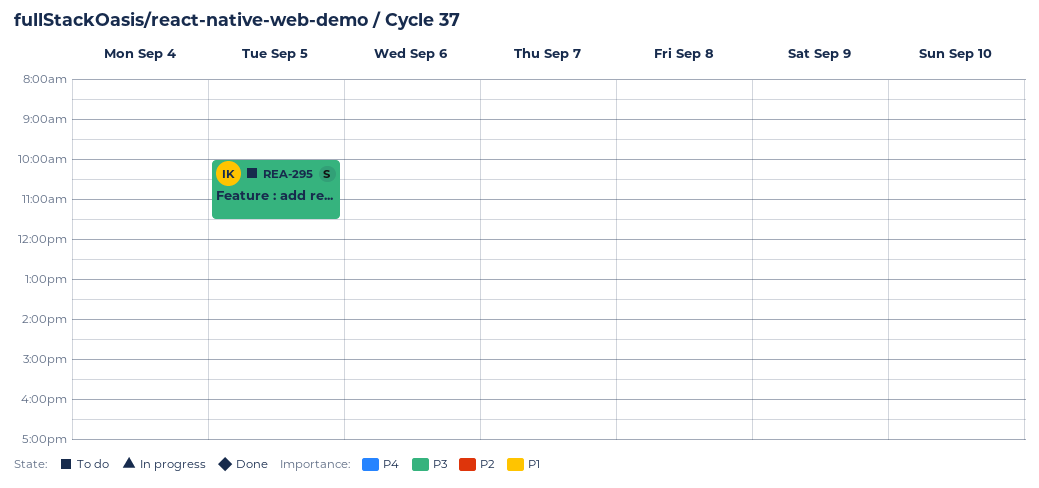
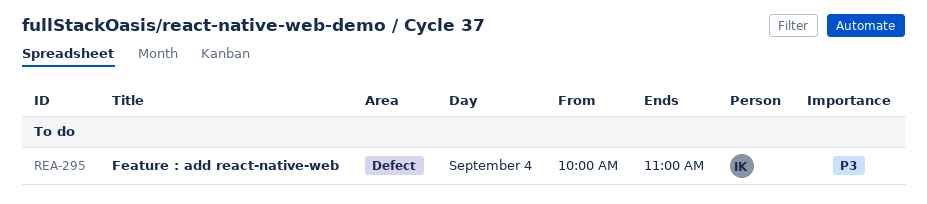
REA-295, day: Sep 5 -> Sep 4
REA-295, ends: 11:30 -> 11:00

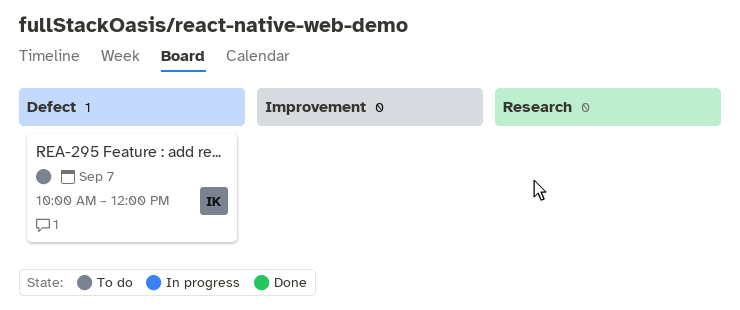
REA-295, day: Sep 4 -> Sep 7
REA-295, ends: 11:00 -> 12:00

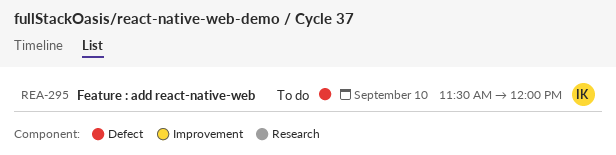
REA-295, day: Sep 7 -> Sep 10
REA-295, begins: 10:00 -> 11:30

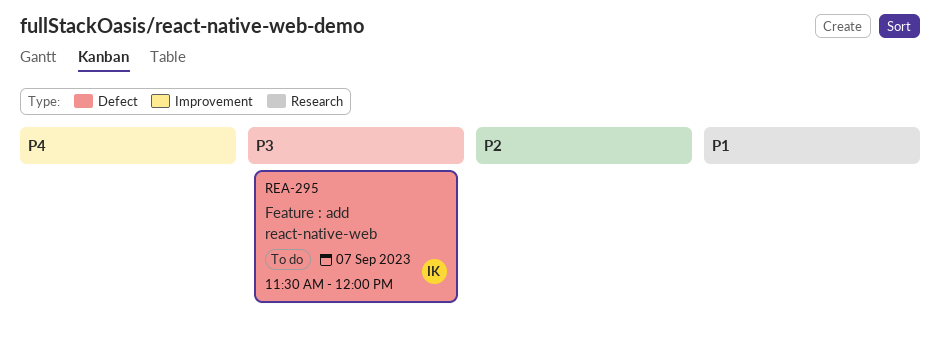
REA-295, day: Sep 10 -> Sep 7

